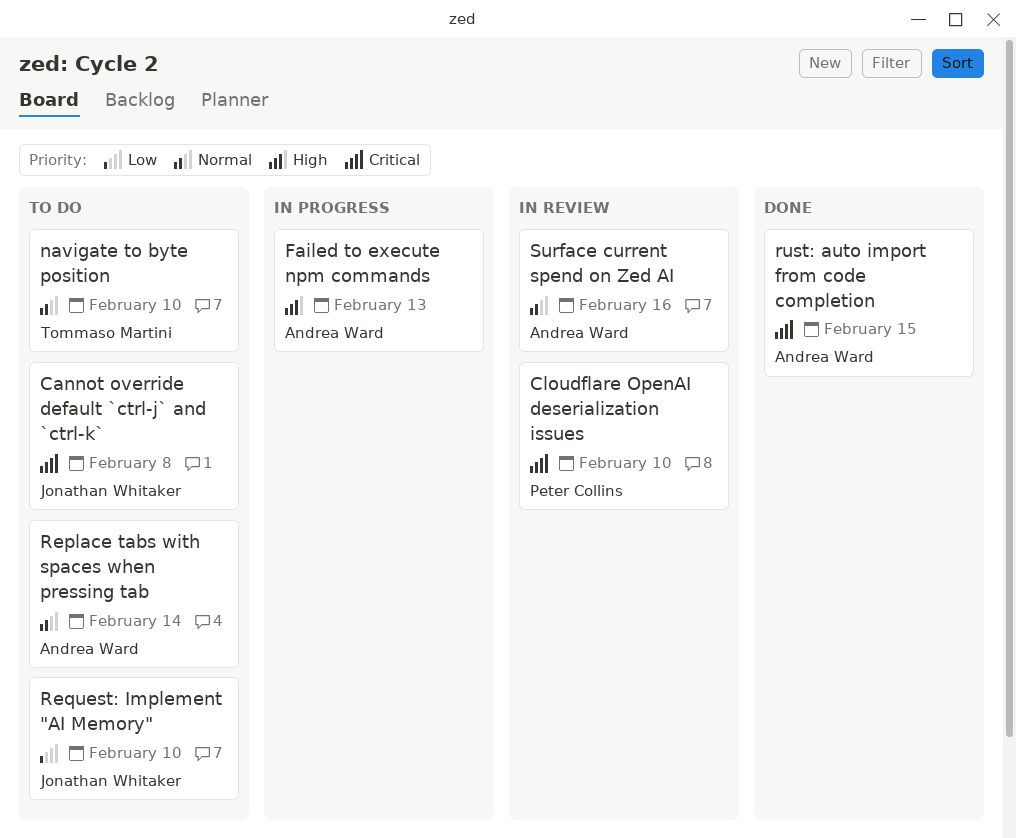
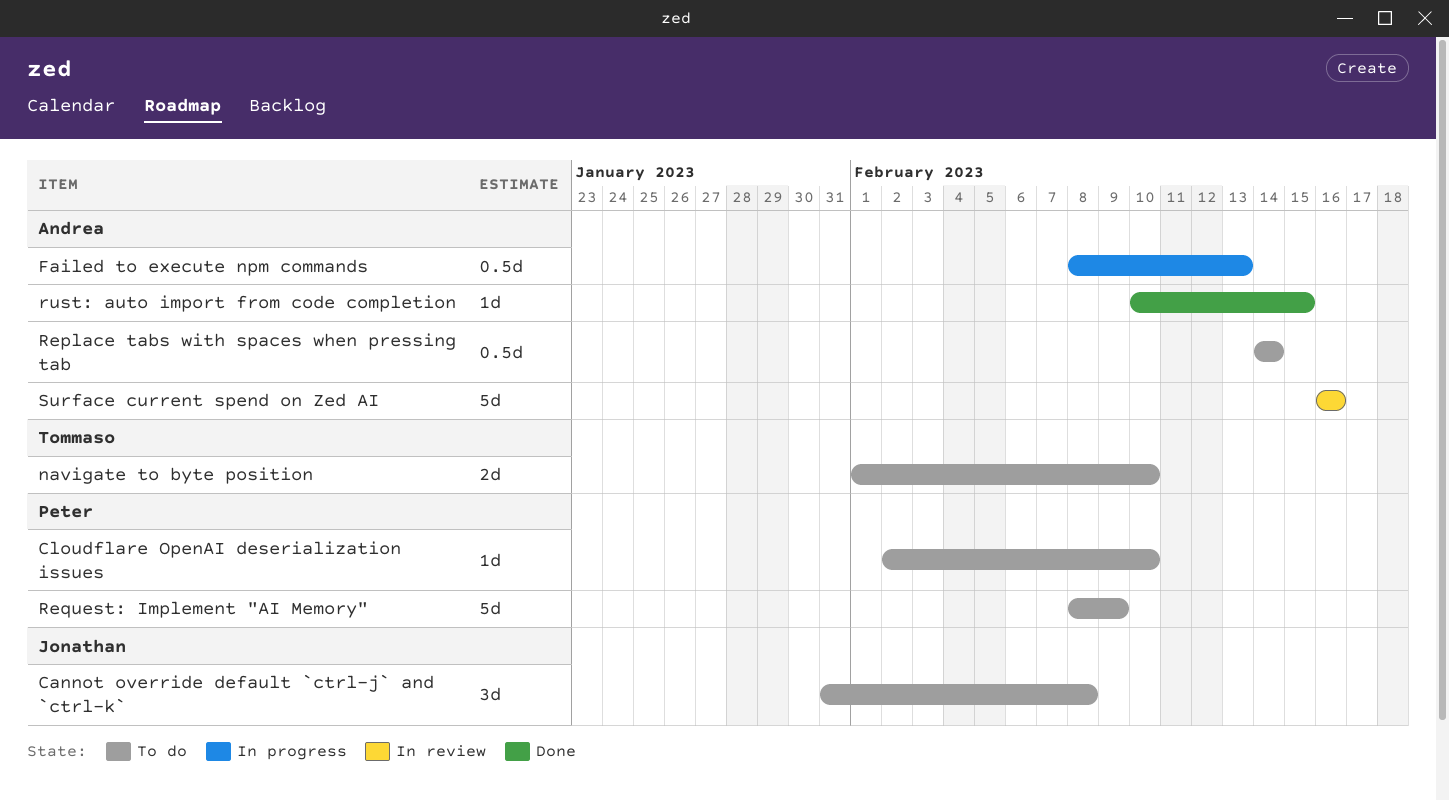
Cloudflare OpenAI deserialization issues, status: In review -> To do
Request: Implement "AI Memory", owner: Jonathan Whitaker -> Peter Collins
Request: Implement "AI Memory", due: Feb 10 -> Feb 9

